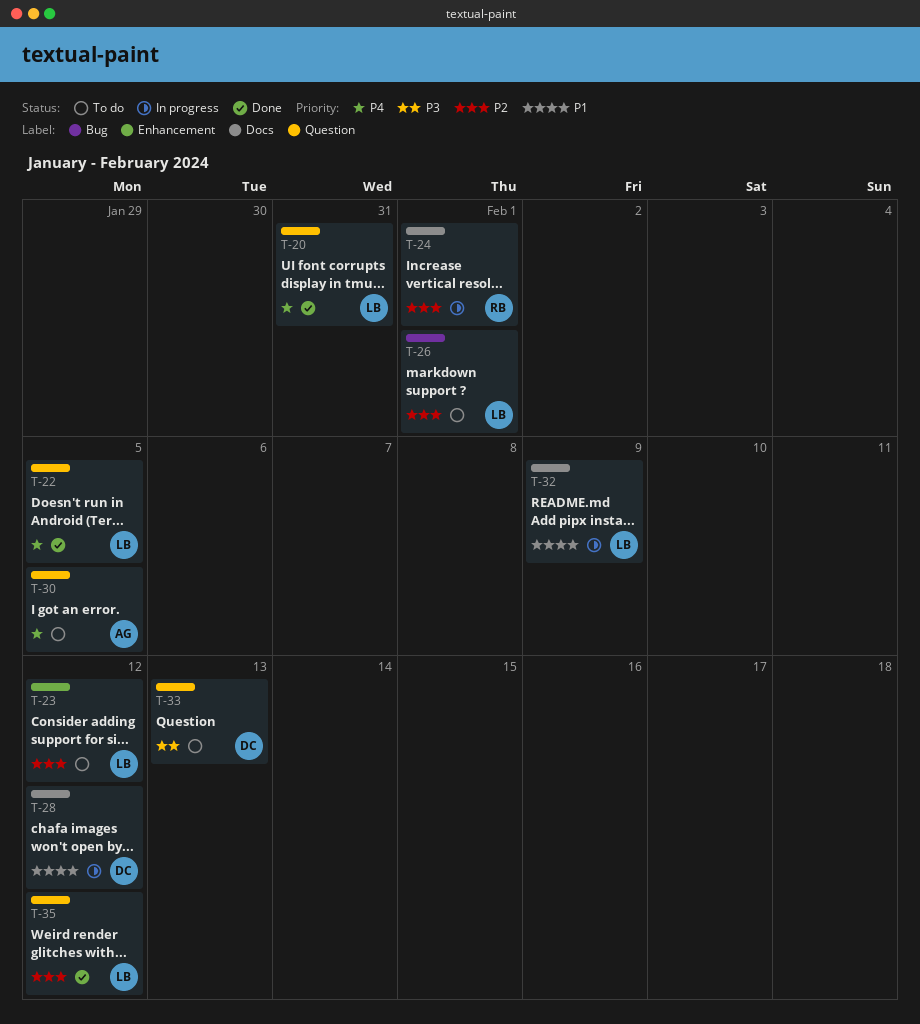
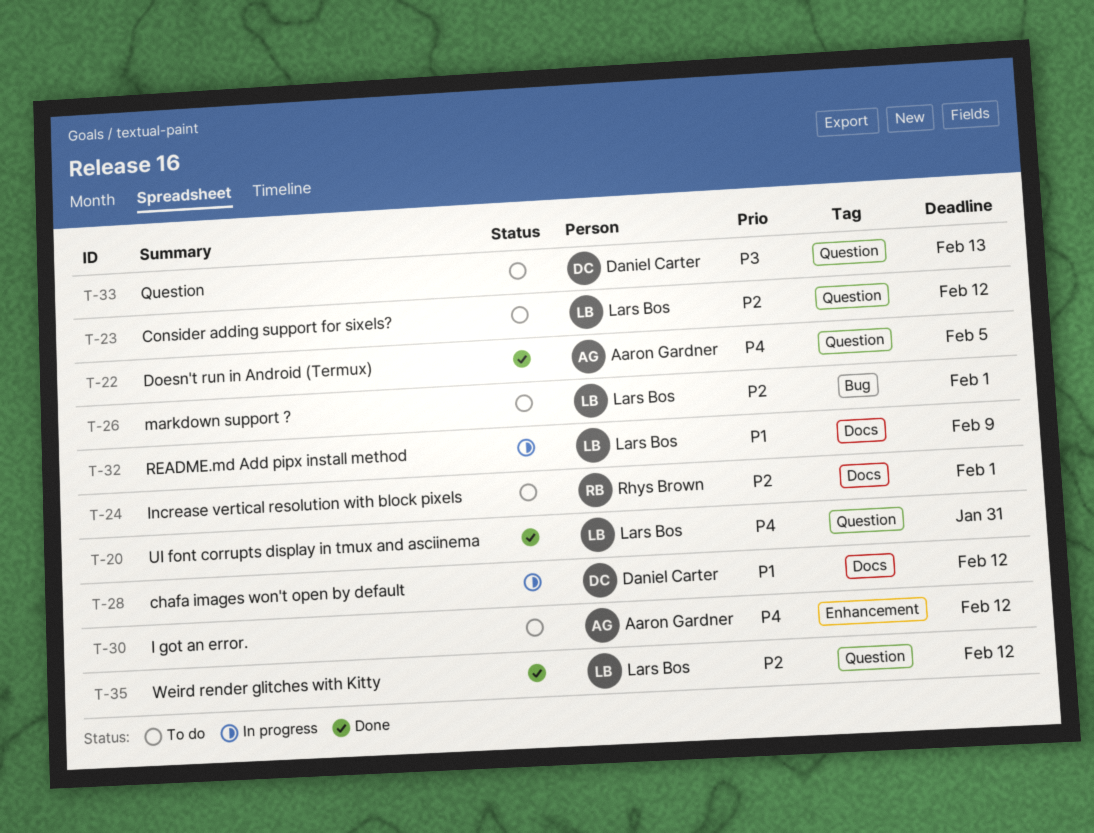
T-22, owner: Lars Bos -> Aaron Gardner
T-23, label: Enhancement -> Question
T-24, status: In progress -> To do
T-30, label: Question -> Enhancement
T-30, due: Feb 5 -> Feb 12

